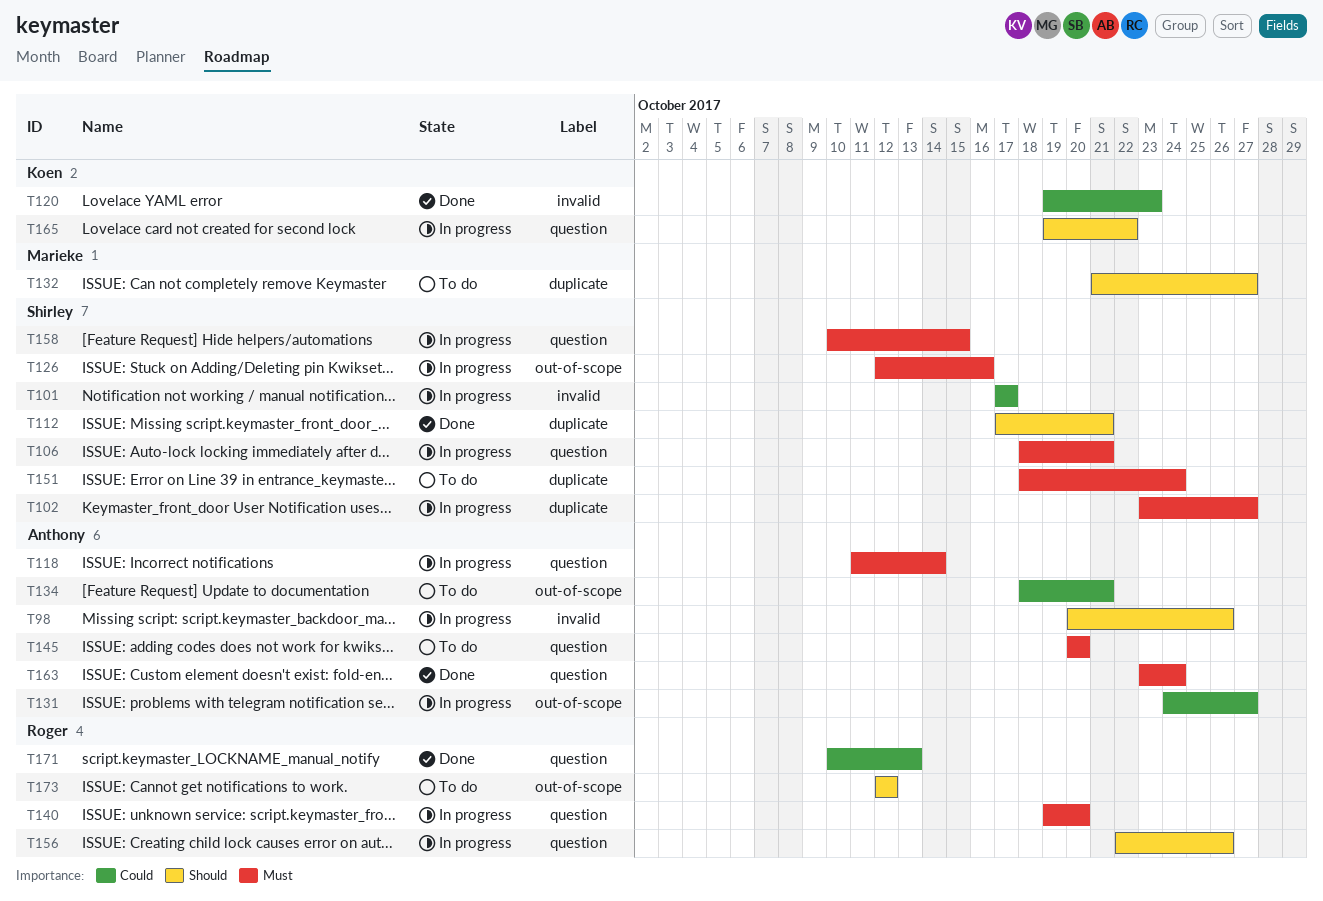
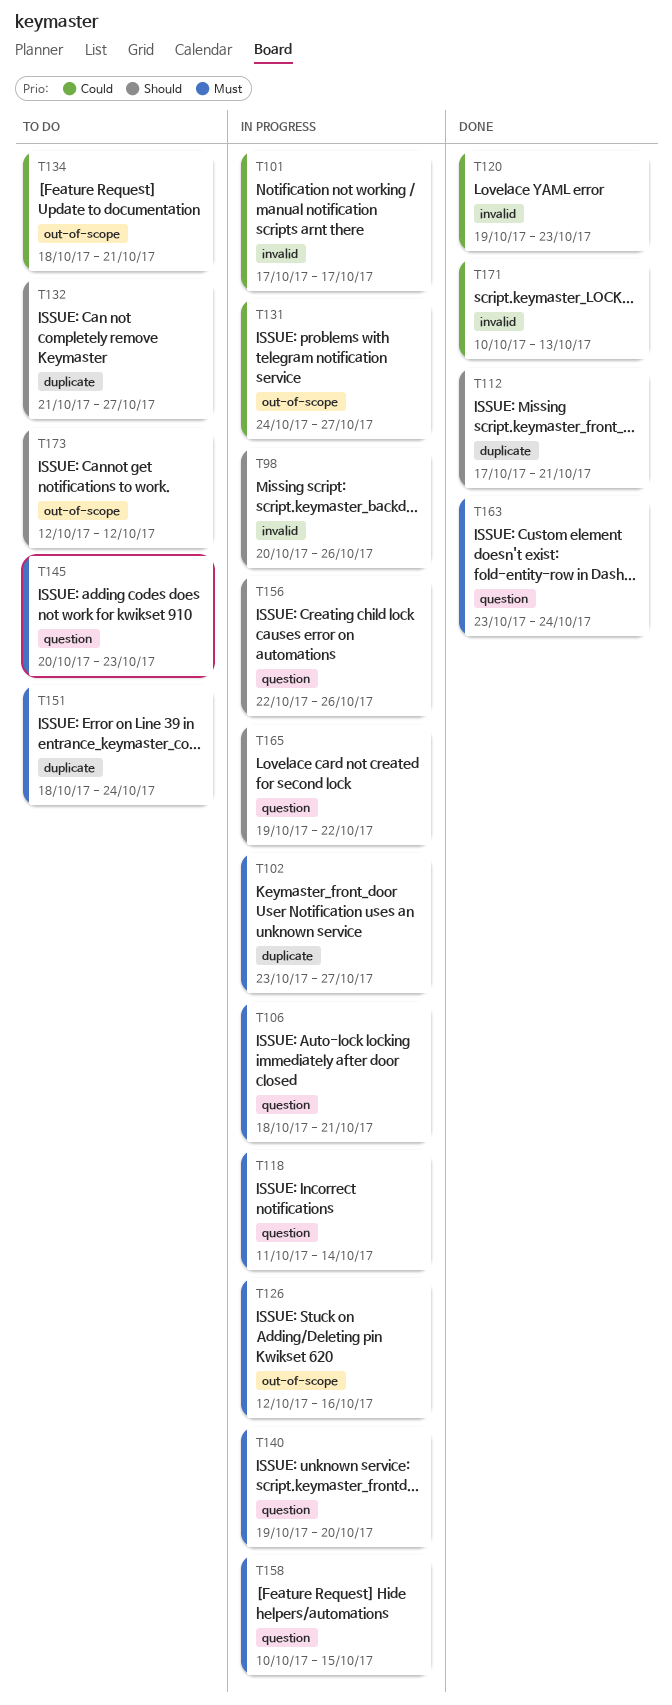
T145, due: Oct 20 -> Oct 23
T171, label: question -> invalid

